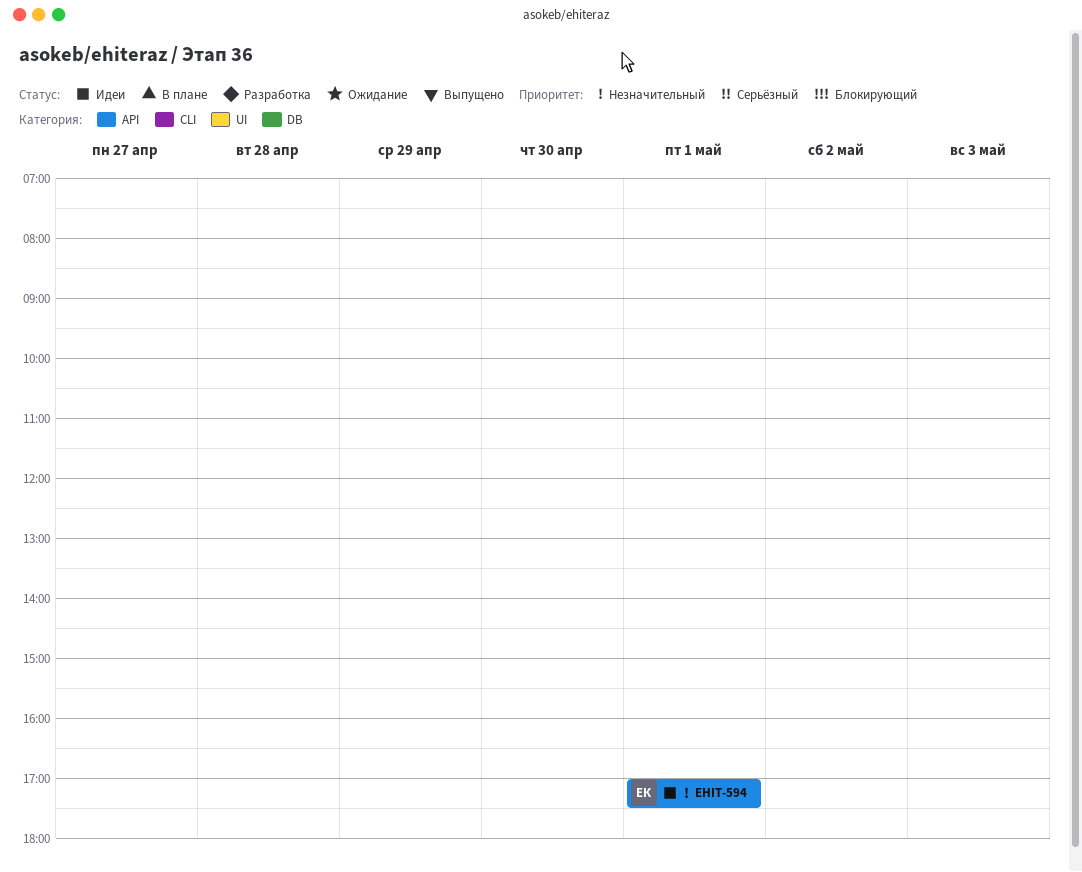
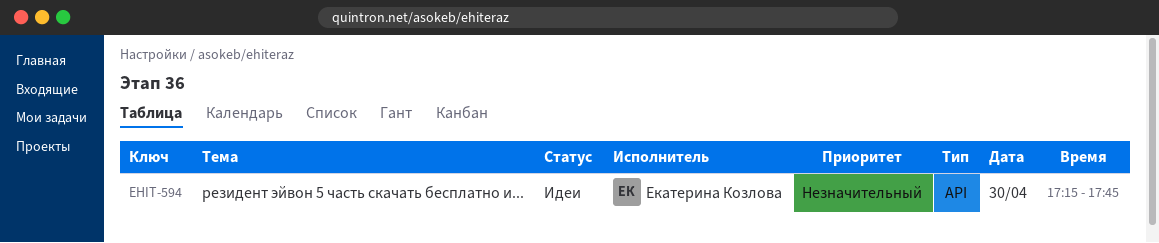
EHIT-594, day: May 1 -> Apr 30
EHIT-594, begins: 17:00 -> 17:15
EHIT-594, ends: 17:30 -> 17:45

